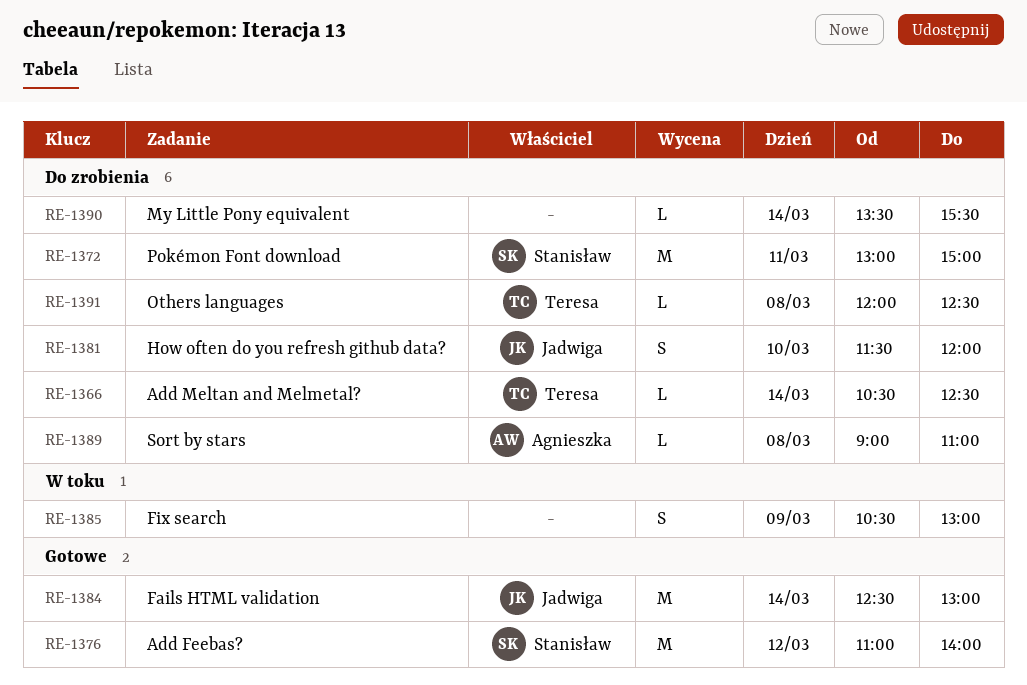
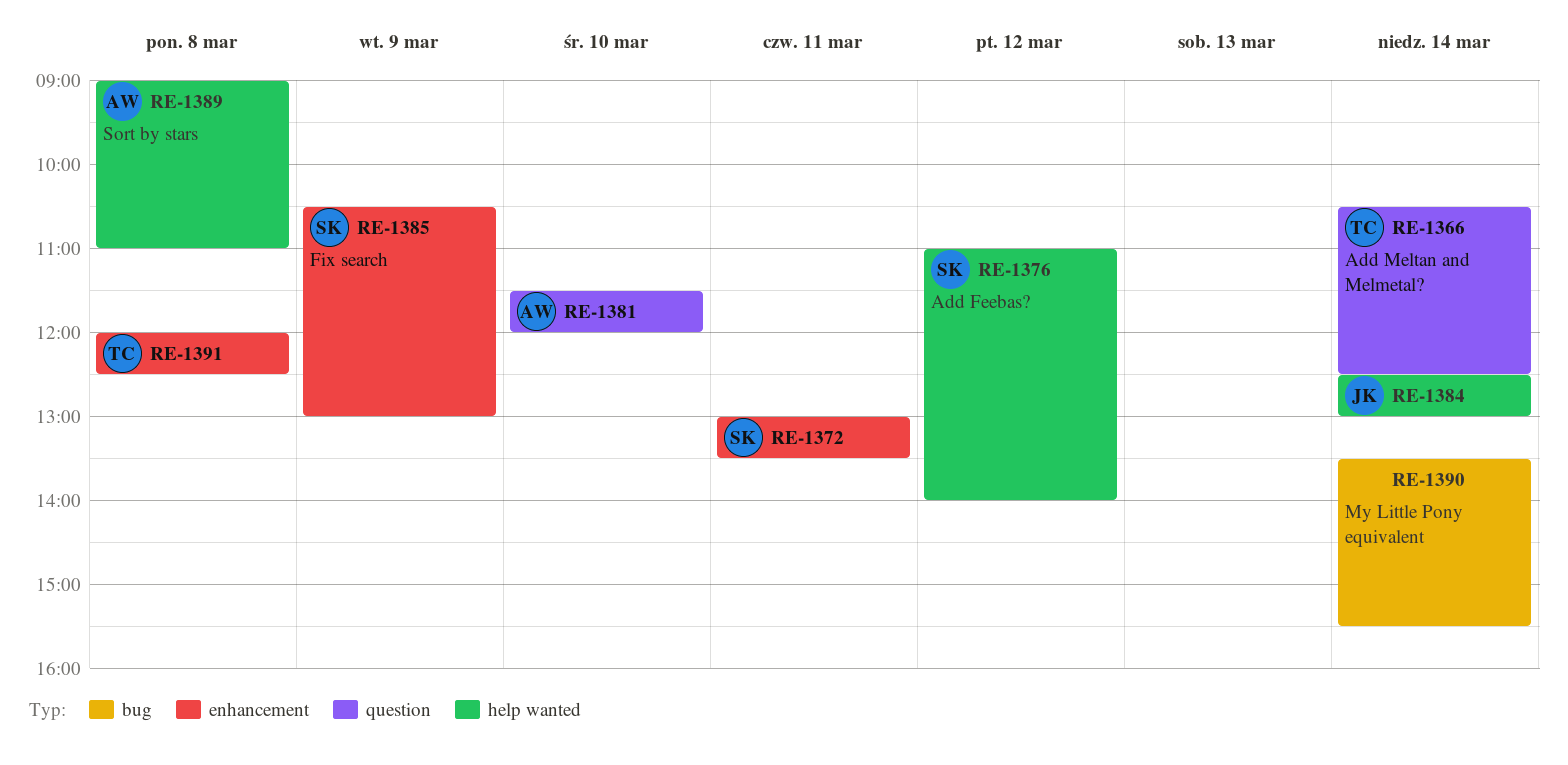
RE-1372, ends: 15:00 -> 13:30
RE-1381, owner: Jadwiga -> Agnieszka
RE-1385, owner: none -> Stanisław

